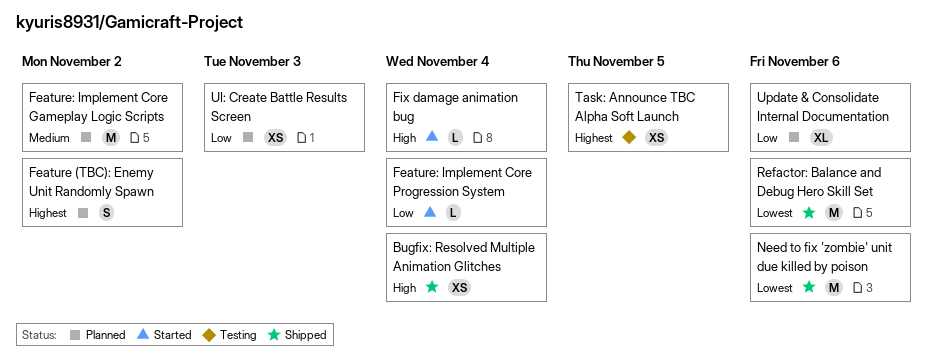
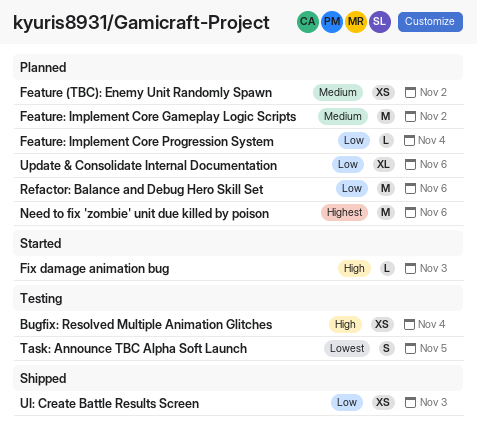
Bugfix: Resolved Multiple Animation Glitches, status: Shipped -> Testing
Feature (TBC): Enemy Unit Randomly Spawn, priority: Highest -> Medium
Feature (TBC): Enemy Unit Randomly Spawn, estimate: S -> XS
Feature: Implement Core Progression System, status: Started -> Planned
Fix damage animation bug, due: Nov 4 -> Nov 3
Need to fix 'zombie' unit due killed by poison, status: Shipped -> Planned
Need to fix 'zombie' unit due killed by poison, priority: Lowest -> Highest
Refactor: Balance and Debug Hero Skill Set, status: Shipped -> Planned
Refactor: Balance and Debug Hero Skill Set, priority: Lowest -> Low
Task: Announce TBC Alpha Soft Launch, priority: Highest -> Lowest
Task: Announce TBC Alpha Soft Launch, estimate: XS -> S
UI: Create Battle Results Screen, status: Planned -> Shipped

